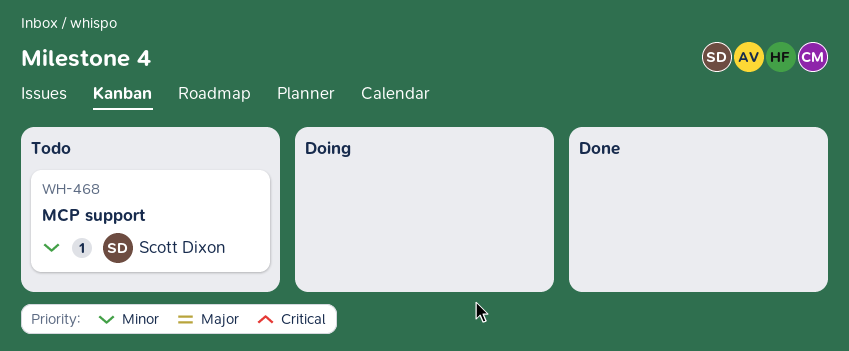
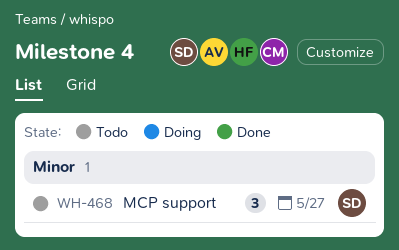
WH-468, estimate: 1 -> 3

